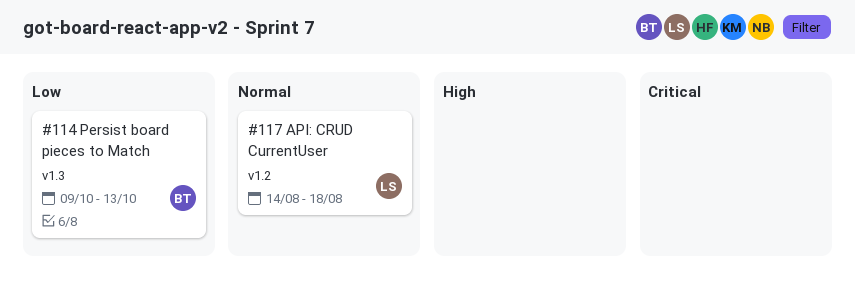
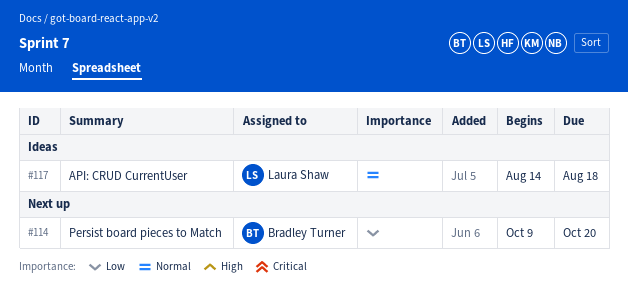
#114, due: Oct 13 -> Oct 20

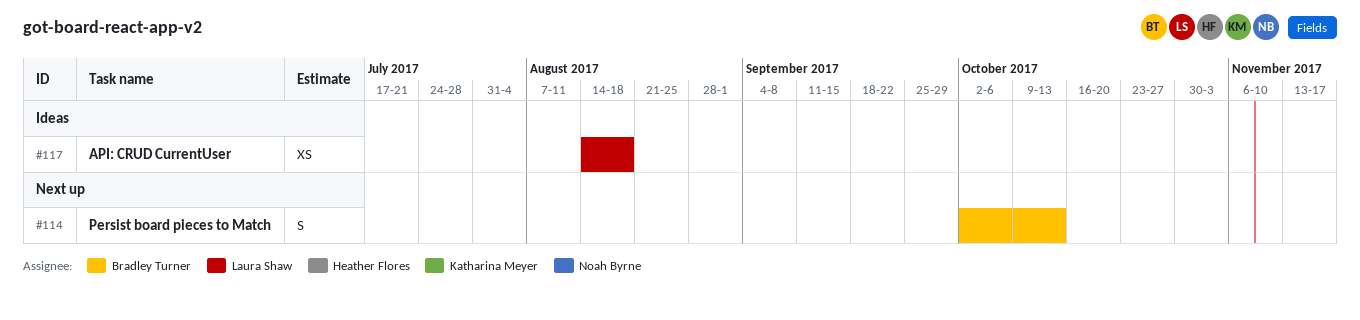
#114, start: Oct 9 -> Oct 2
#114, due: Oct 20 -> Oct 13

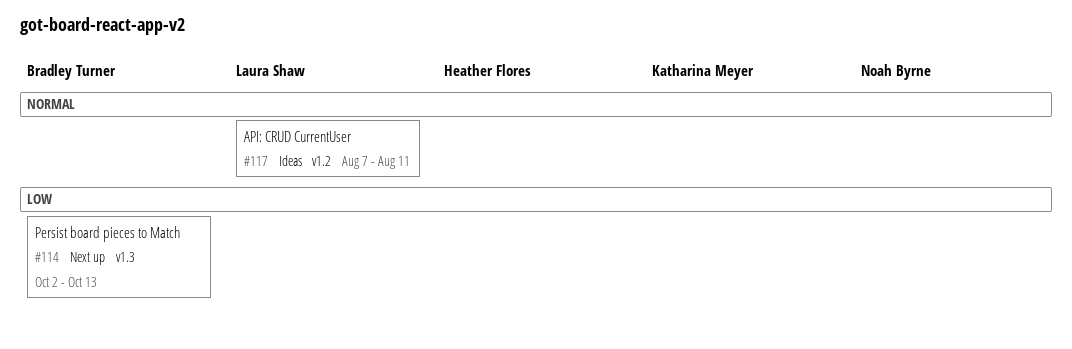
#117, start: Aug 14 -> Aug 7
#117, due: Aug 18 -> Aug 11

